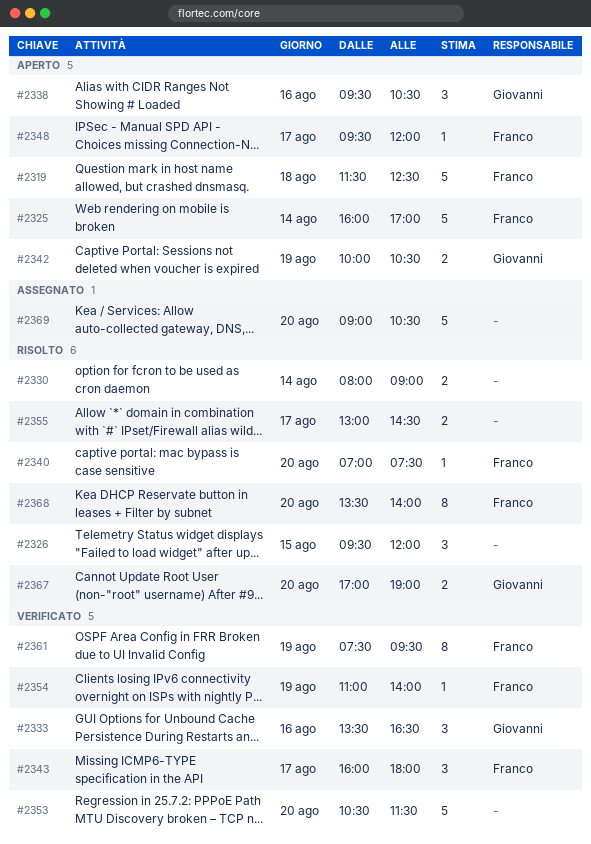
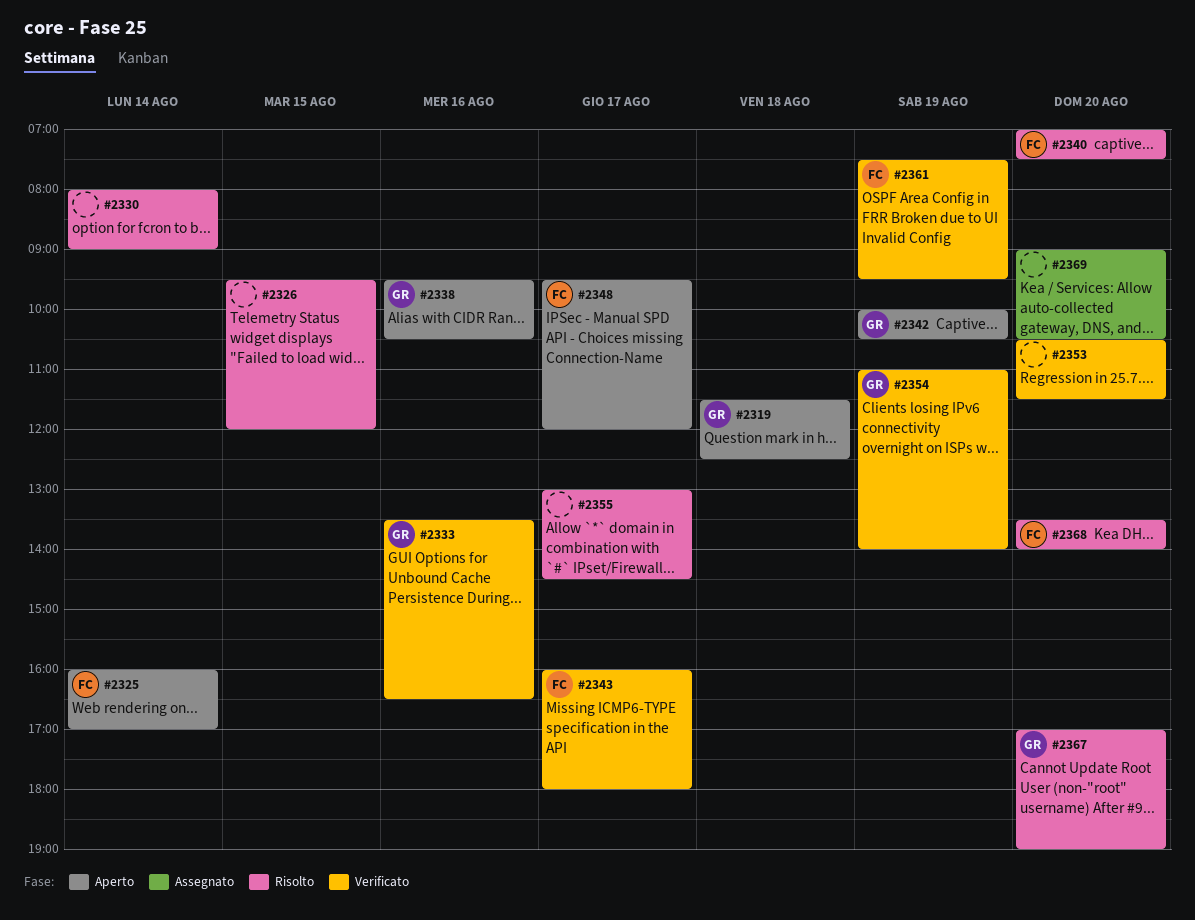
#2319, owner: Franco -> Giovanni
#2354, owner: Franco -> Giovanni

